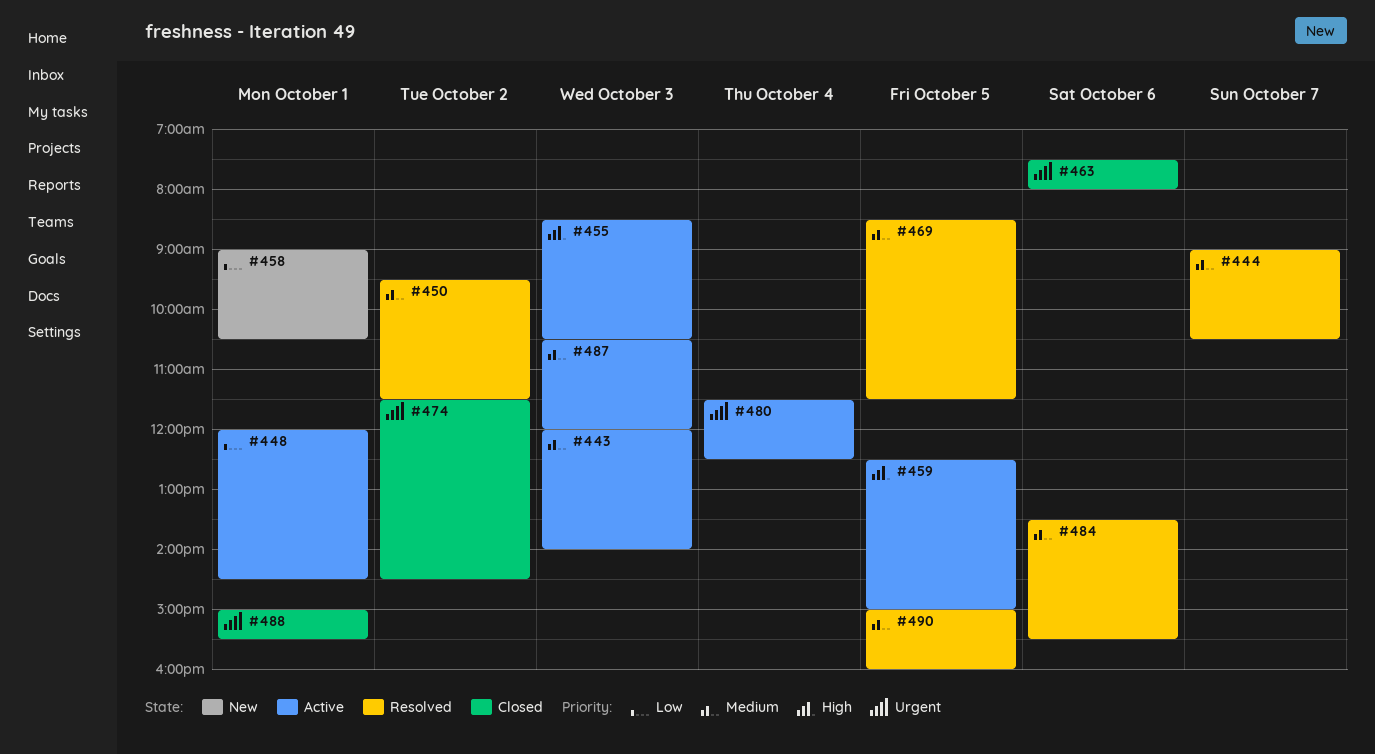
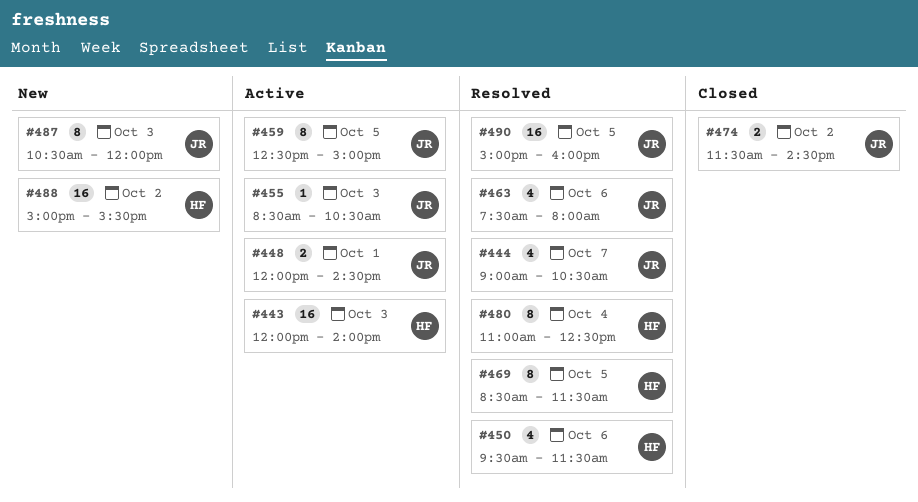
#450, day: Oct 2 -> Oct 6
#458: present -> none
#463, status: Closed -> Resolved
#480, status: Active -> Resolved
#480, begins: 11:30 -> 11:00
#484: present -> none
#487, status: Active -> New
#488, status: Closed -> New
#488, day: Oct 1 -> Oct 2

